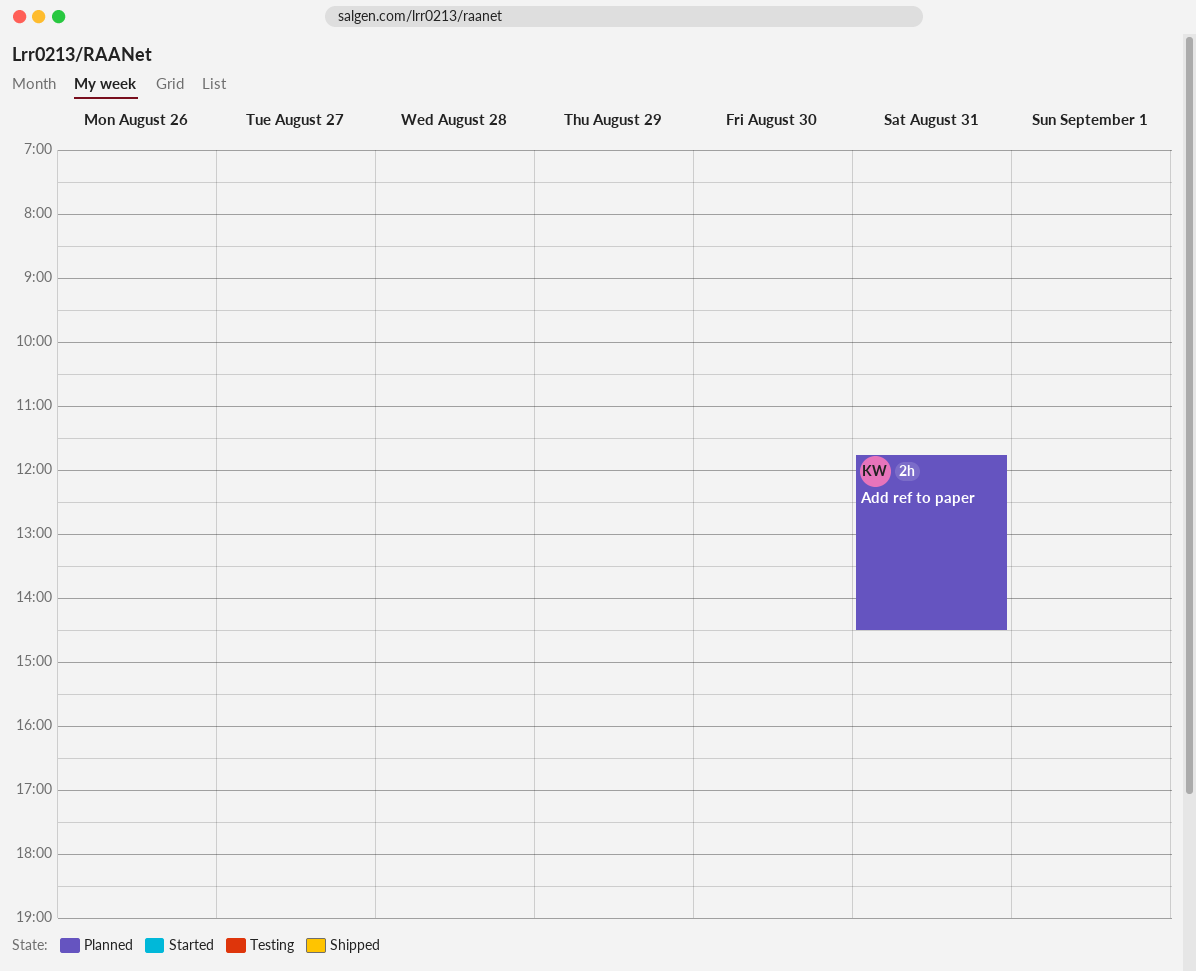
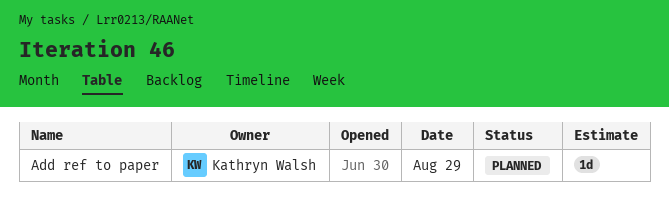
Add ref to paper, estimate: 2h -> 1d
Add ref to paper, day: Aug 31 -> Aug 29

